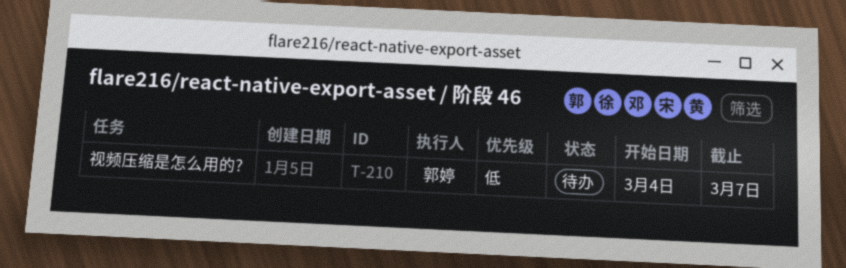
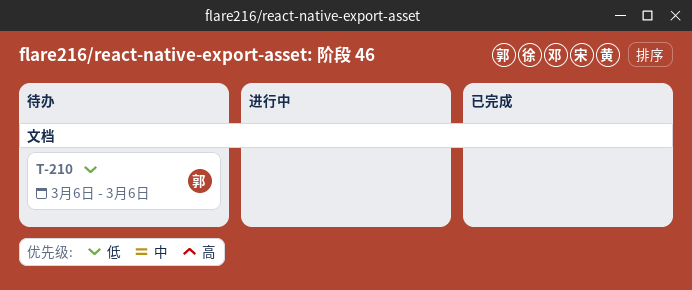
T-210, start: Mar 4 -> Mar 6
T-210, due: Mar 7 -> Mar 6

